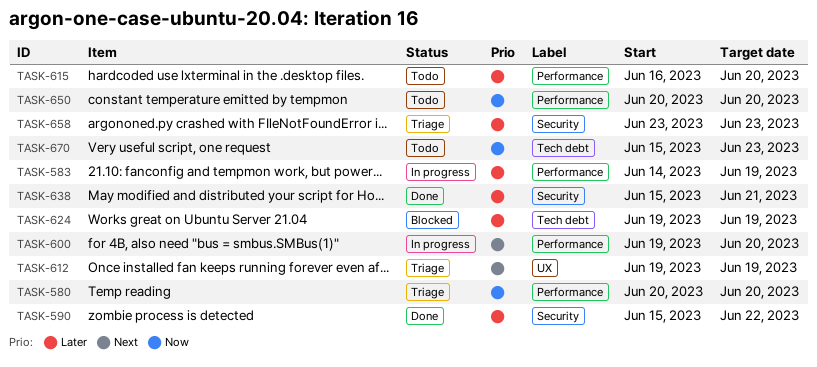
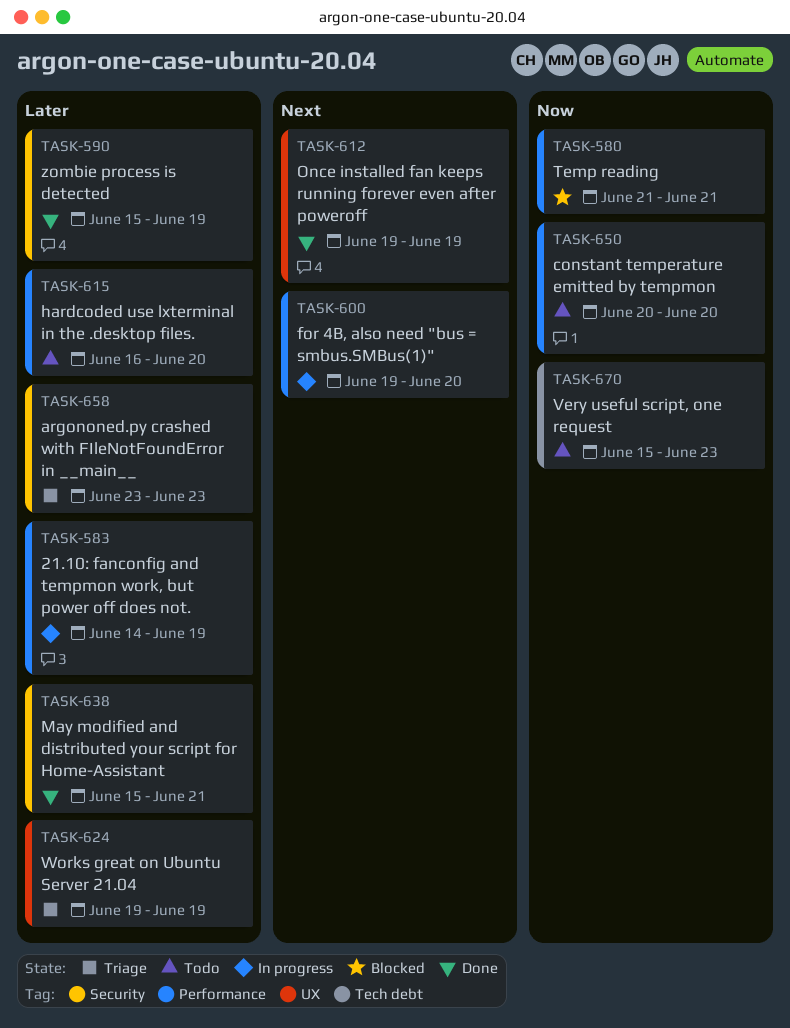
TASK-580, status: Triage -> Blocked
TASK-580, start: Jun 20 -> Jun 21
TASK-580, due: Jun 20 -> Jun 21
TASK-590, due: Jun 22 -> Jun 19
TASK-612, status: Triage -> Done
TASK-624, status: Blocked -> Triage
TASK-624, label: Tech debt -> UX

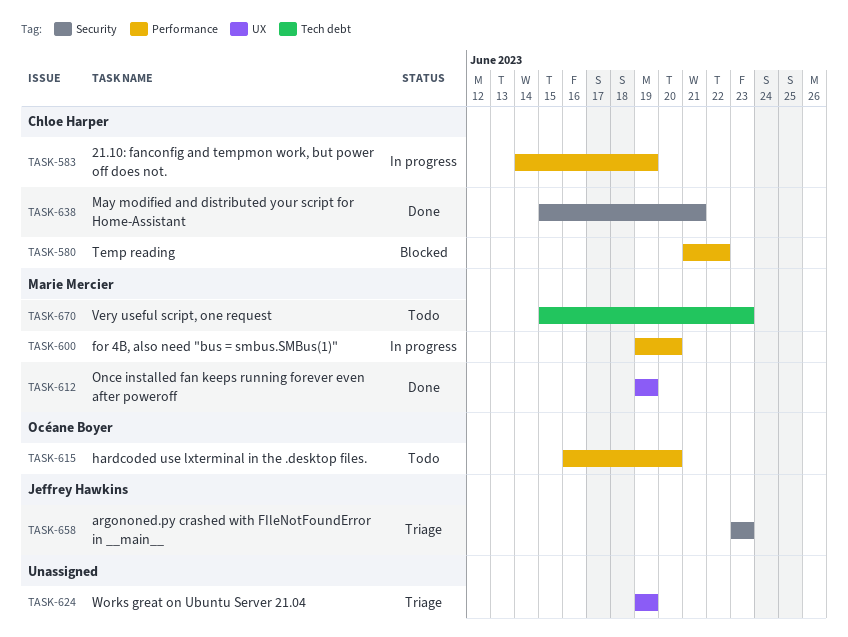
TASK-580, due: Jun 21 -> Jun 22
TASK-590: present -> none
TASK-650: present -> none

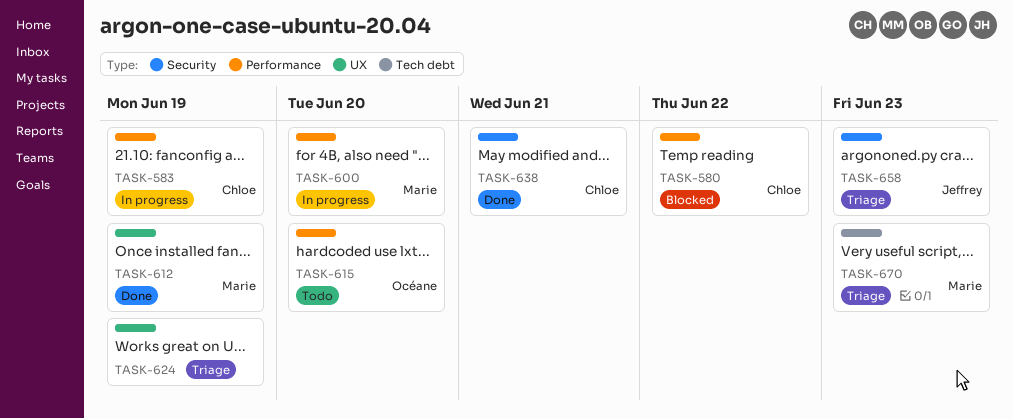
TASK-670, status: Todo -> Triage

